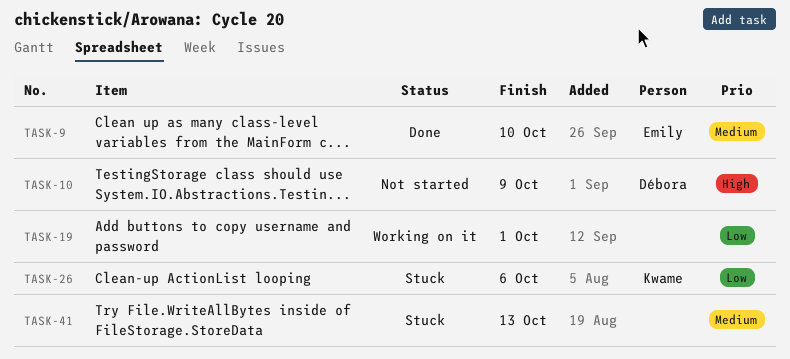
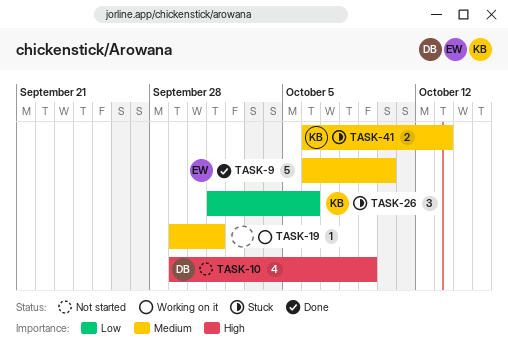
TASK-19, priority: Low -> Medium
TASK-41, owner: none -> Kwame

